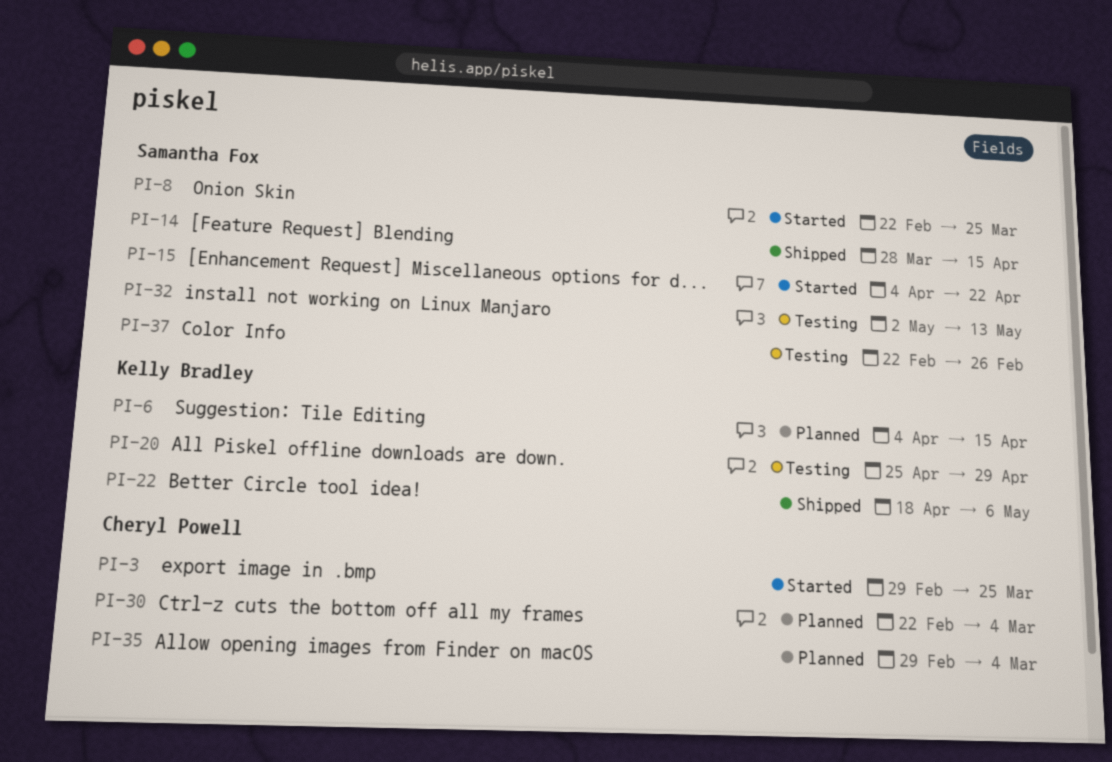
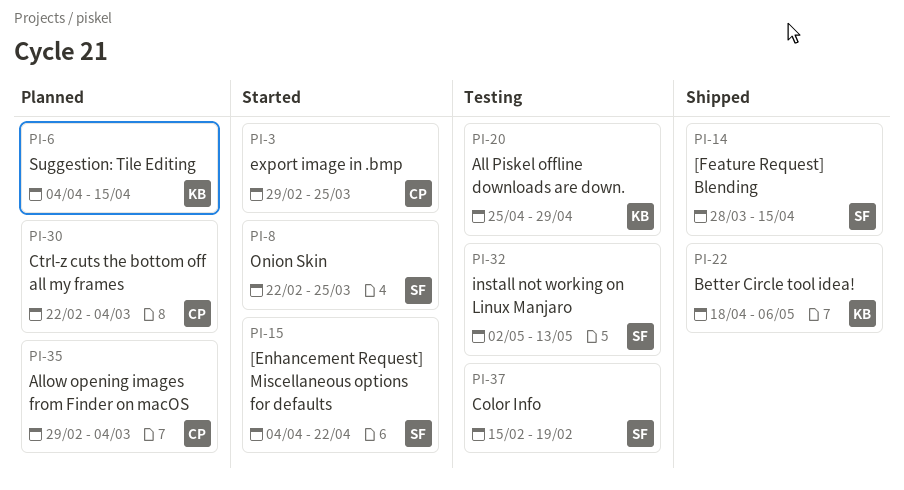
PI-37, start: Feb 22 -> Feb 15
PI-37, due: Feb 26 -> Feb 19

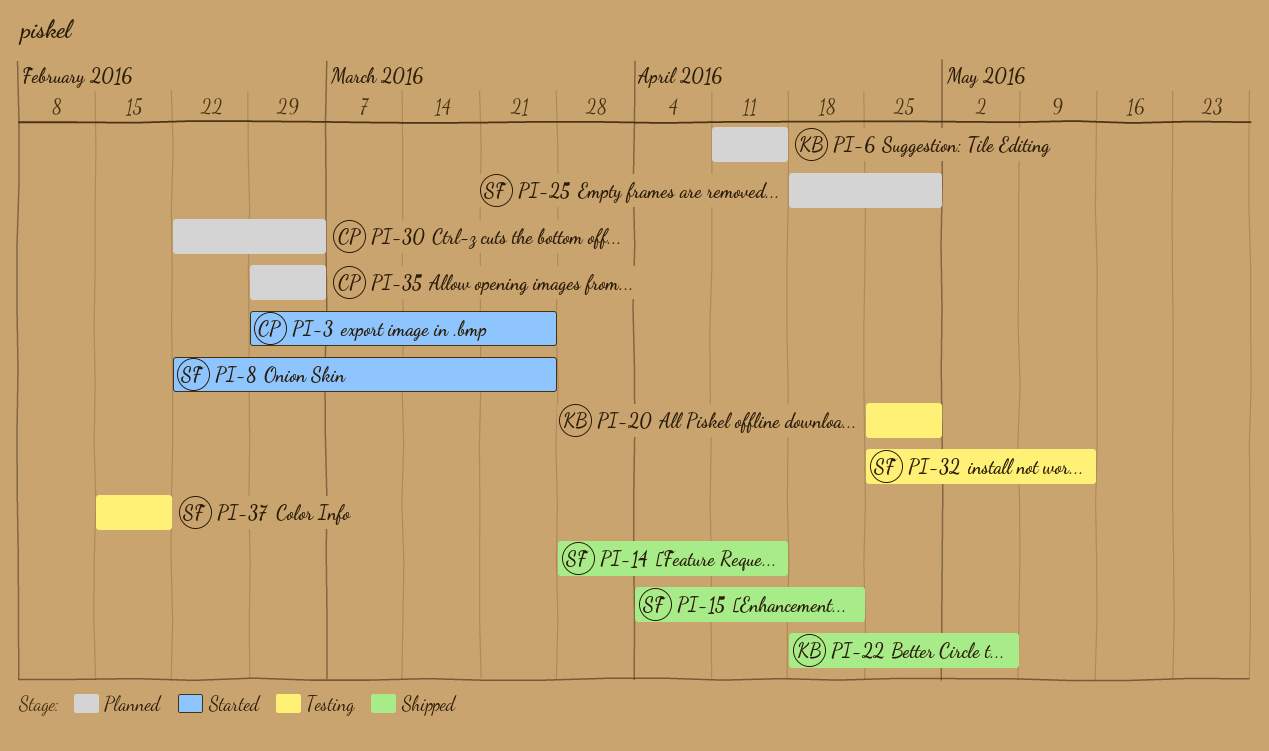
PI-6, start: Apr 4 -> Apr 11
PI-15, status: Started -> Shipped
PI-25: none -> present
PI-32, start: May 2 -> Apr 25

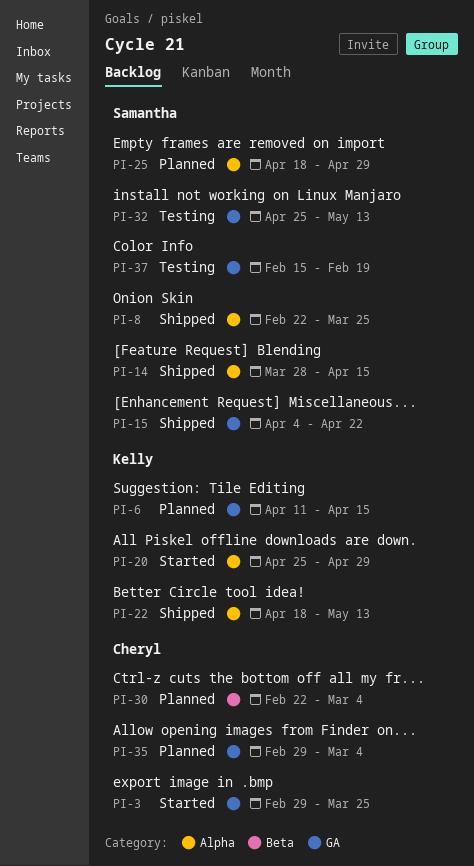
PI-8, status: Started -> Shipped
PI-20, status: Testing -> Started
PI-22, due: May 6 -> May 13

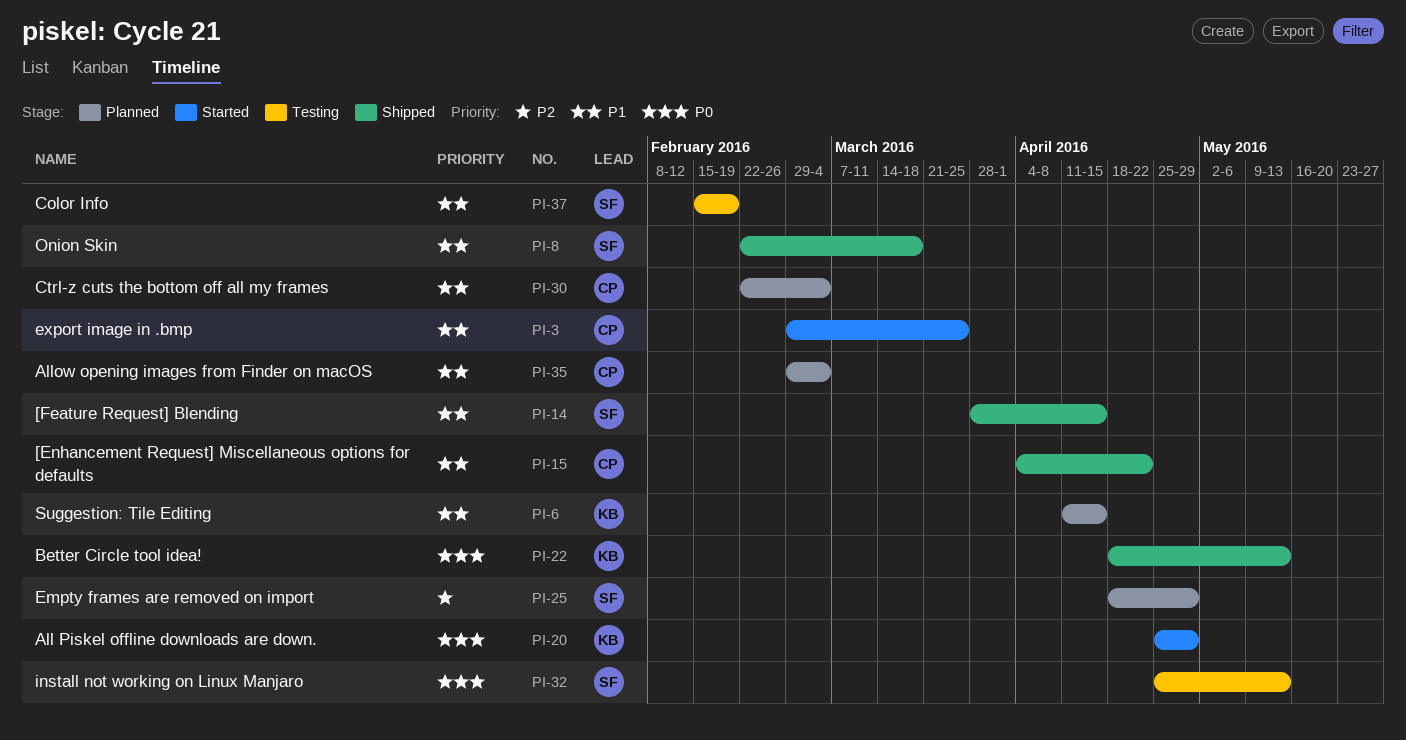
PI-8, due: Mar 25 -> Mar 18
PI-15, owner: Samantha -> Cheryl

